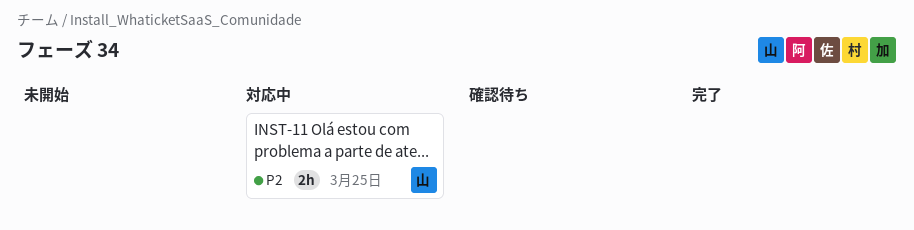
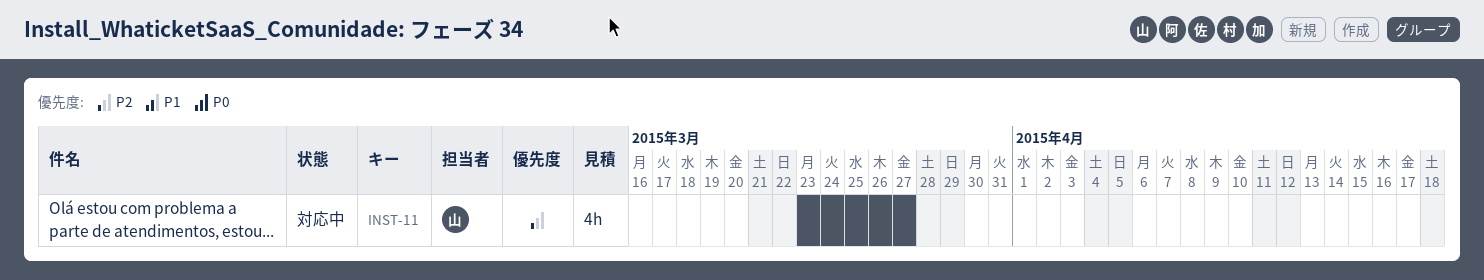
INST-11, estimate: 2h -> 4h
INST-11, due: Mar 25 -> Mar 27

